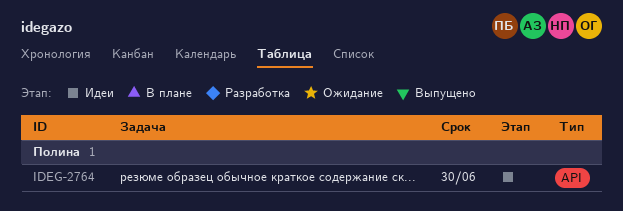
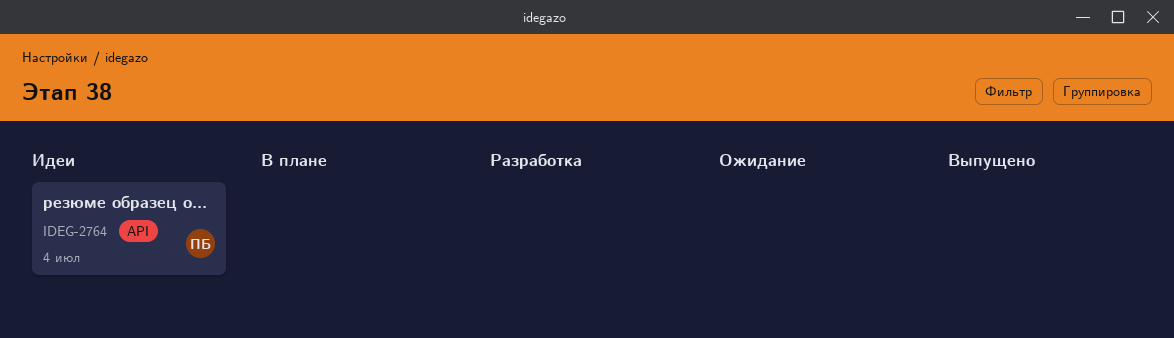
IDEG-2764, due: Jun 30 -> Jul 4

